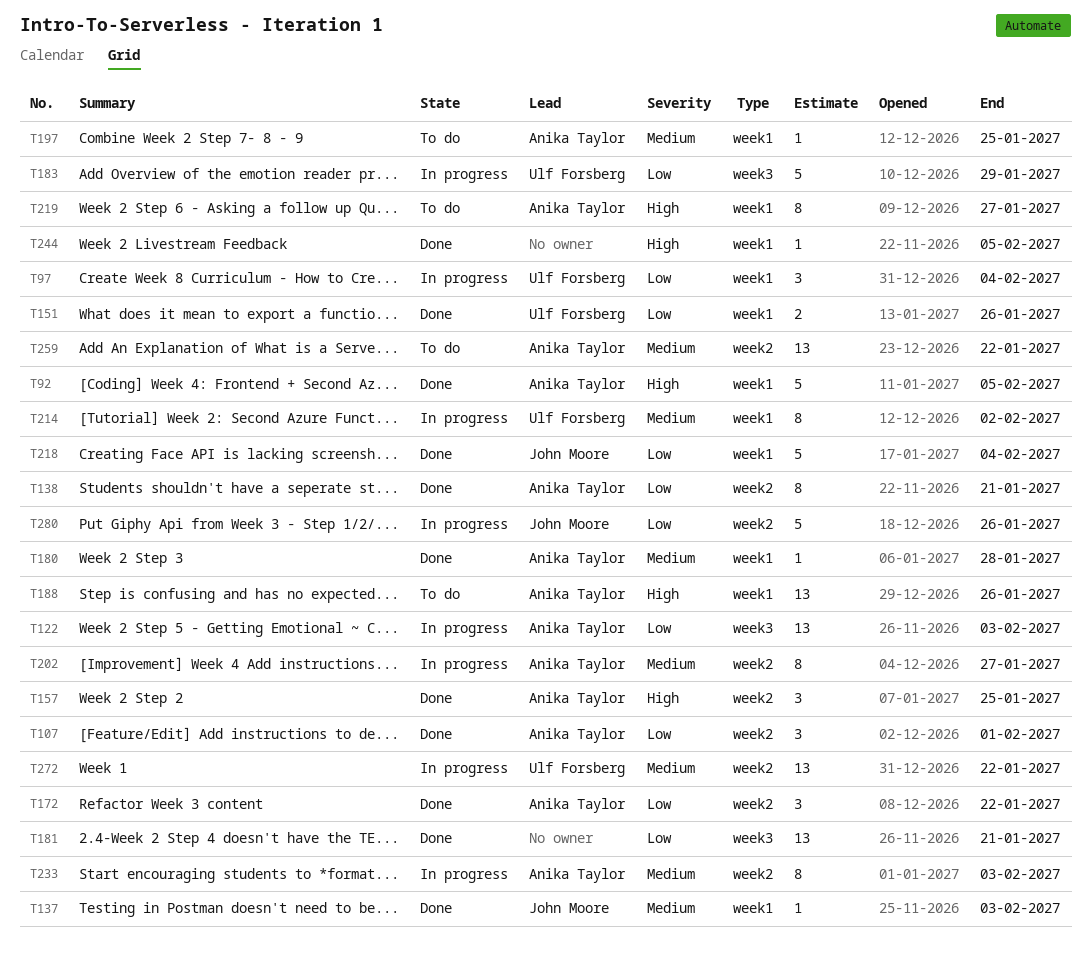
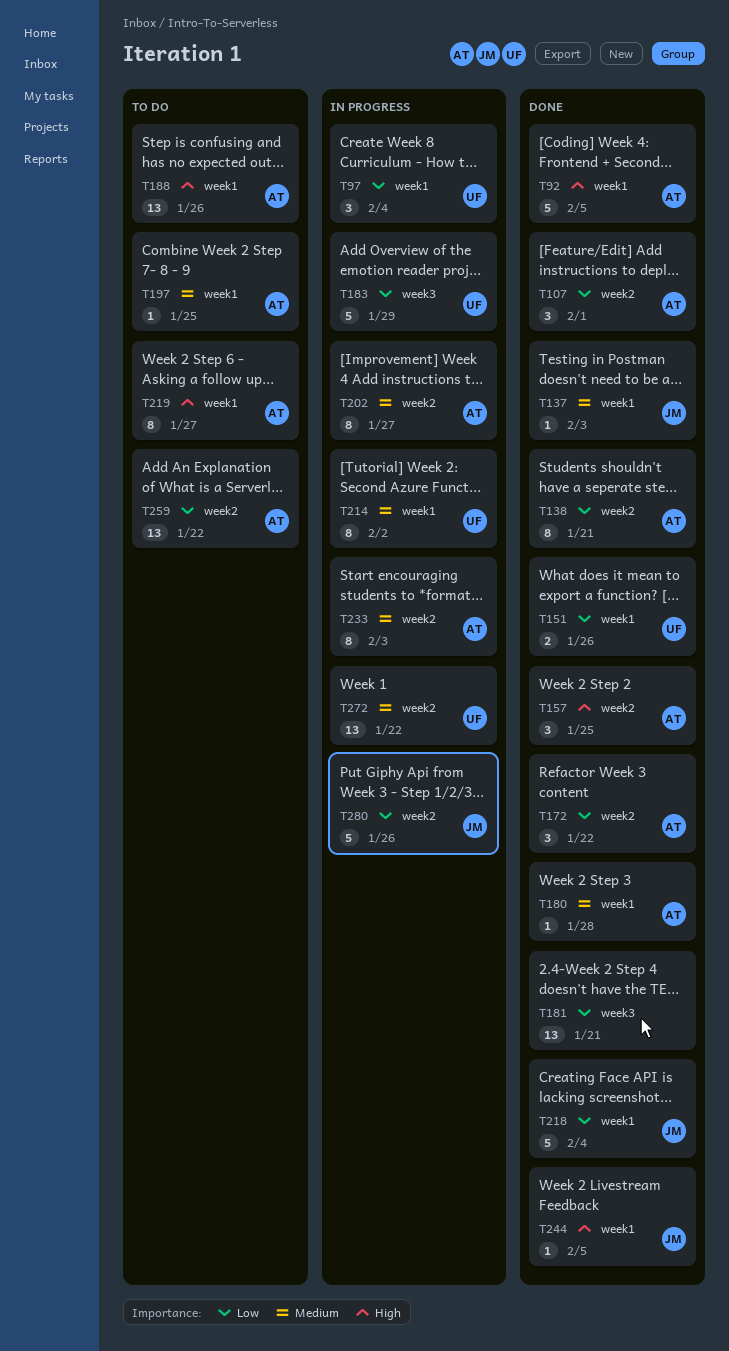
T122: present -> none
T244, owner: none -> John Moore
T259, priority: Medium -> Low

